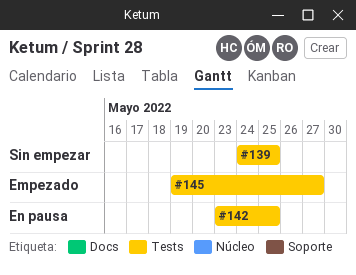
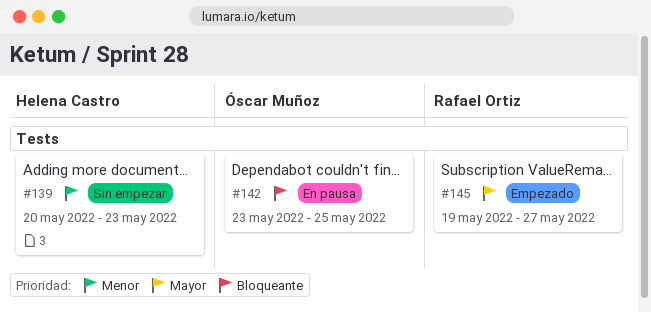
#139, start: May 24 -> May 20
#139, due: May 25 -> May 23

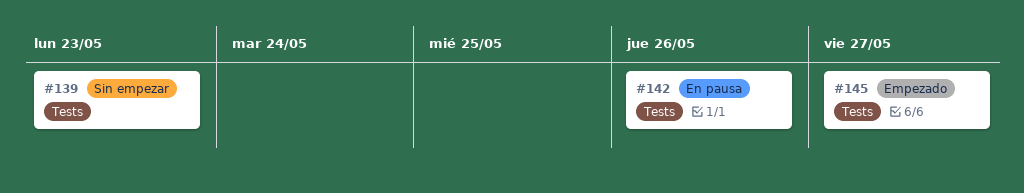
#142, due: May 25 -> May 26

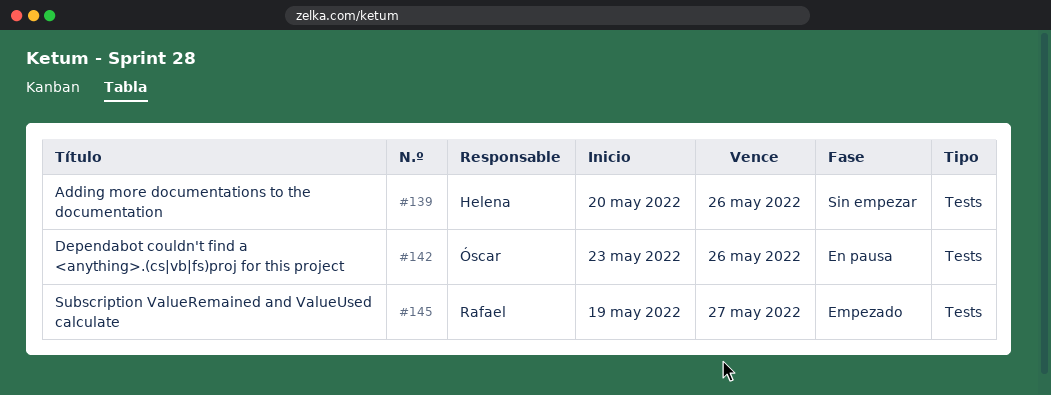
#139, due: May 23 -> May 26

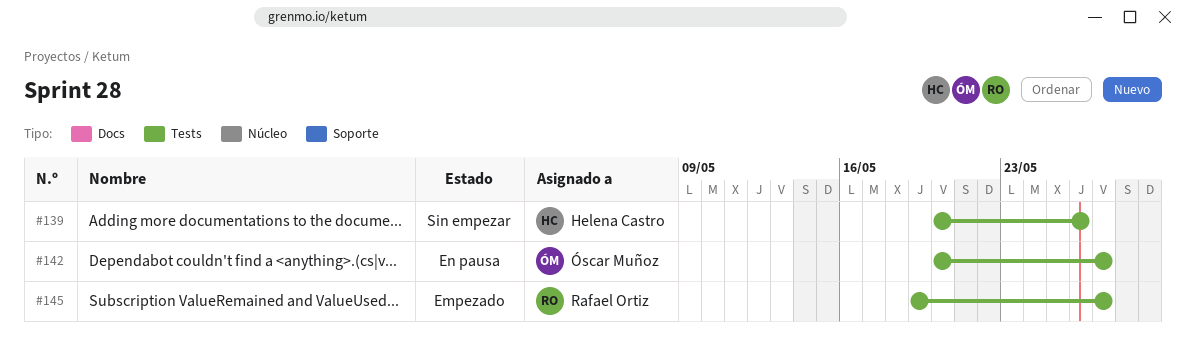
#142, start: May 23 -> May 20
#142, due: May 26 -> May 27

